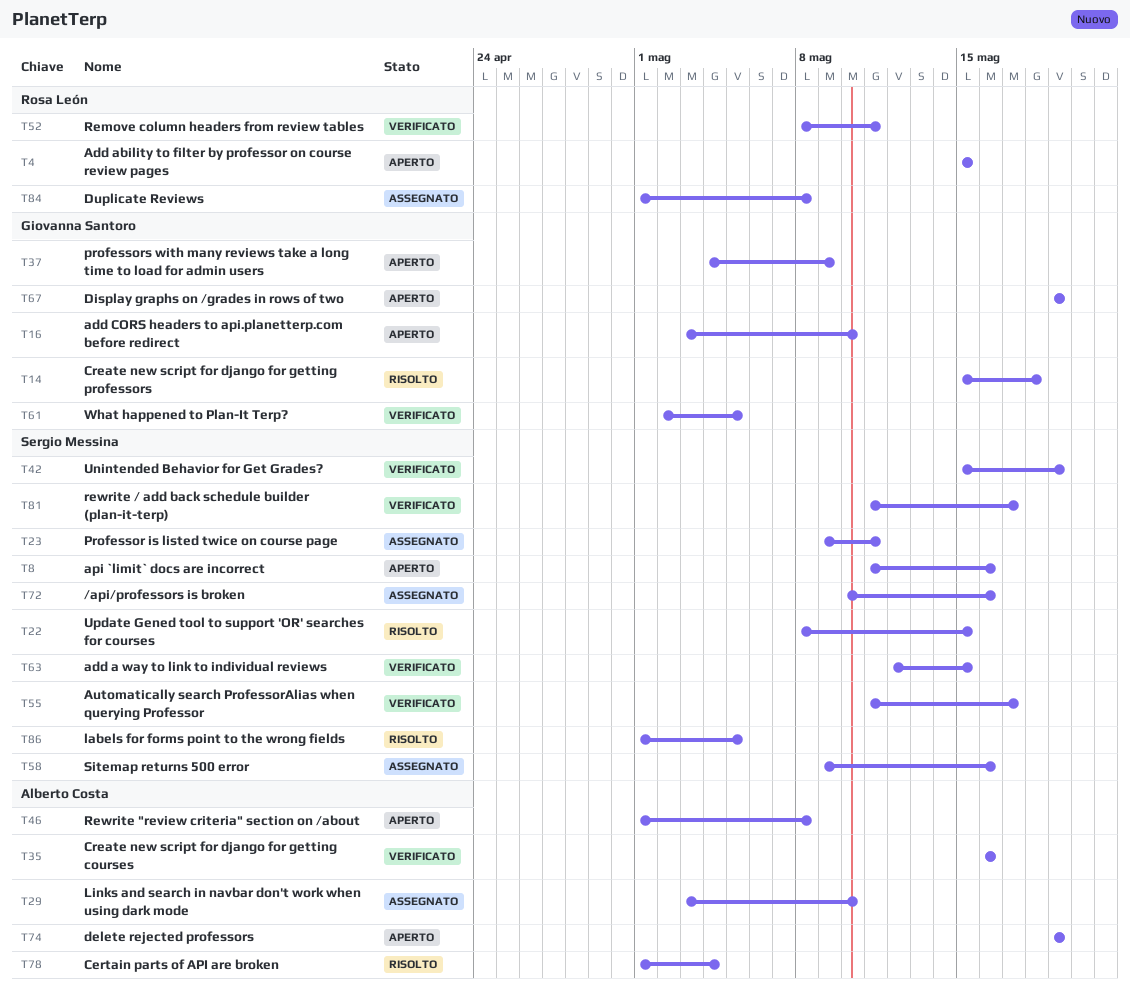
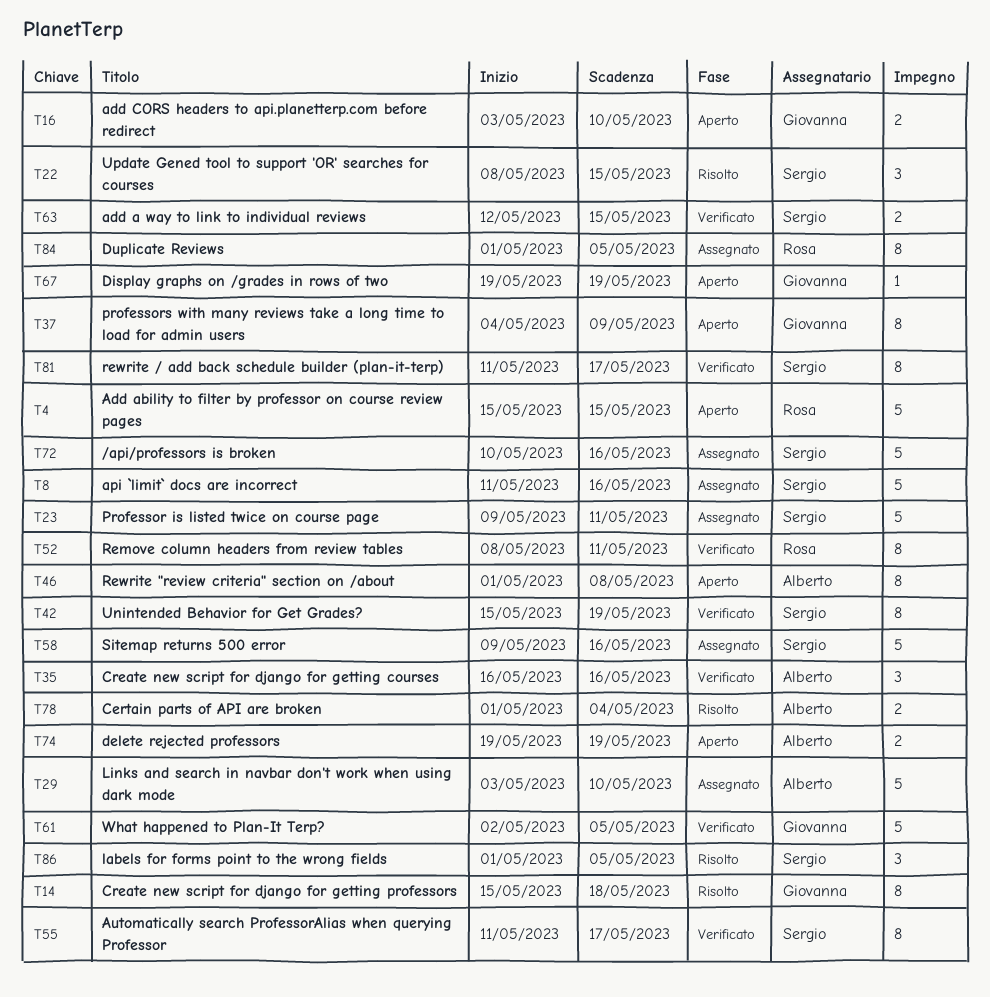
T8, status: Aperto -> Assegnato
T84, due: May 8 -> May 5

